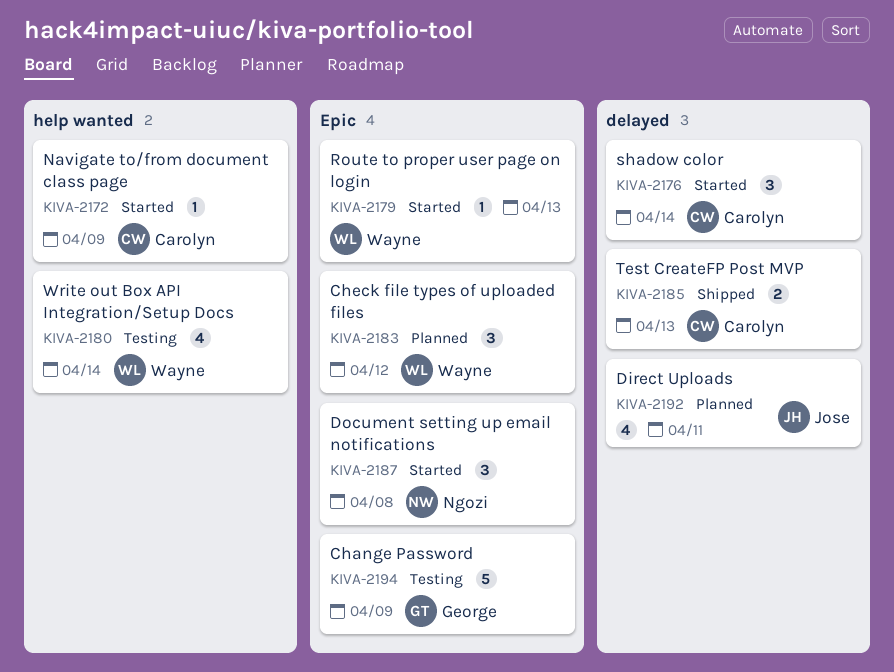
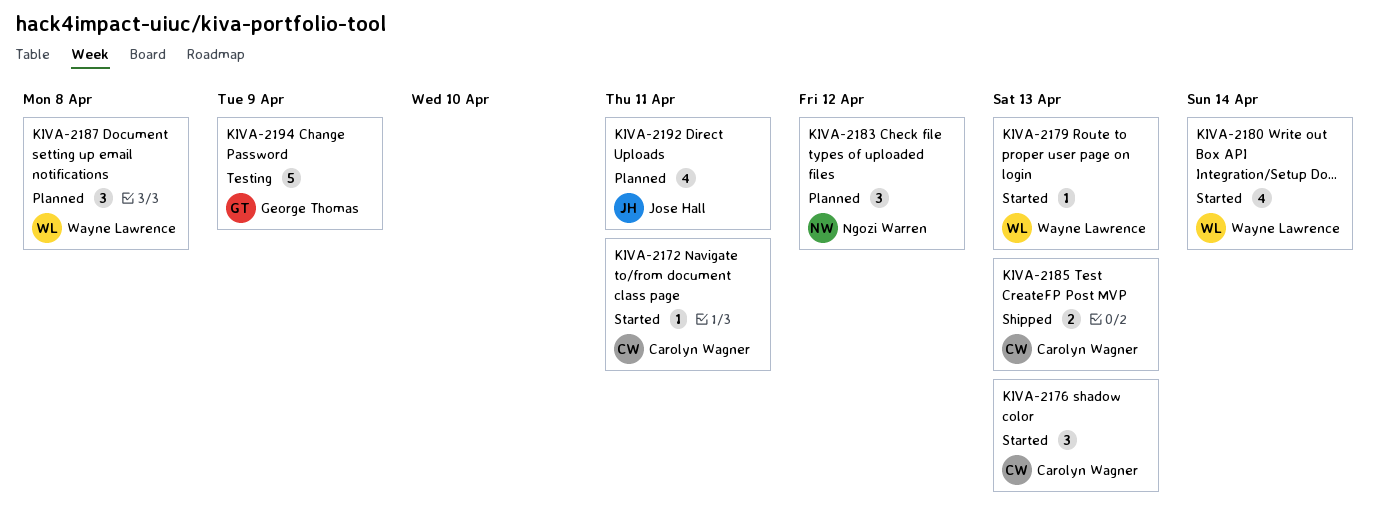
KIVA-2172, due: Apr 9 -> Apr 11
KIVA-2176, due: Apr 14 -> Apr 13
KIVA-2180, status: Testing -> Started
KIVA-2183, owner: Wayne Lawrence -> Ngozi Warren
KIVA-2187, status: Started -> Planned
KIVA-2187, owner: Ngozi Warren -> Wayne Lawrence

